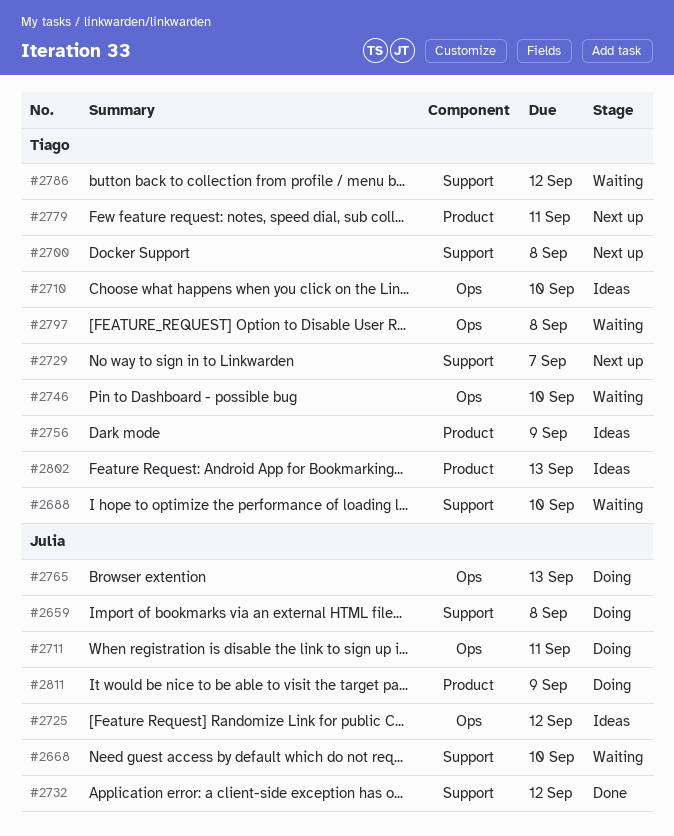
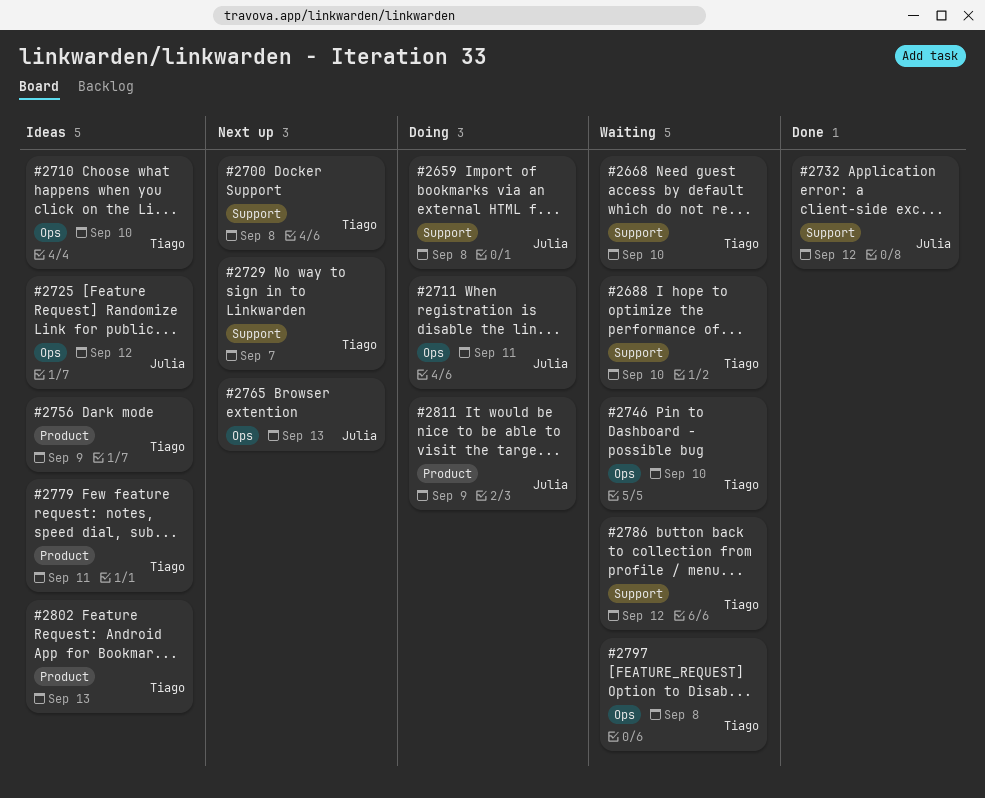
#2668, owner: Julia -> Tiago
#2765, status: Doing -> Next up
#2779, status: Next up -> Ideas

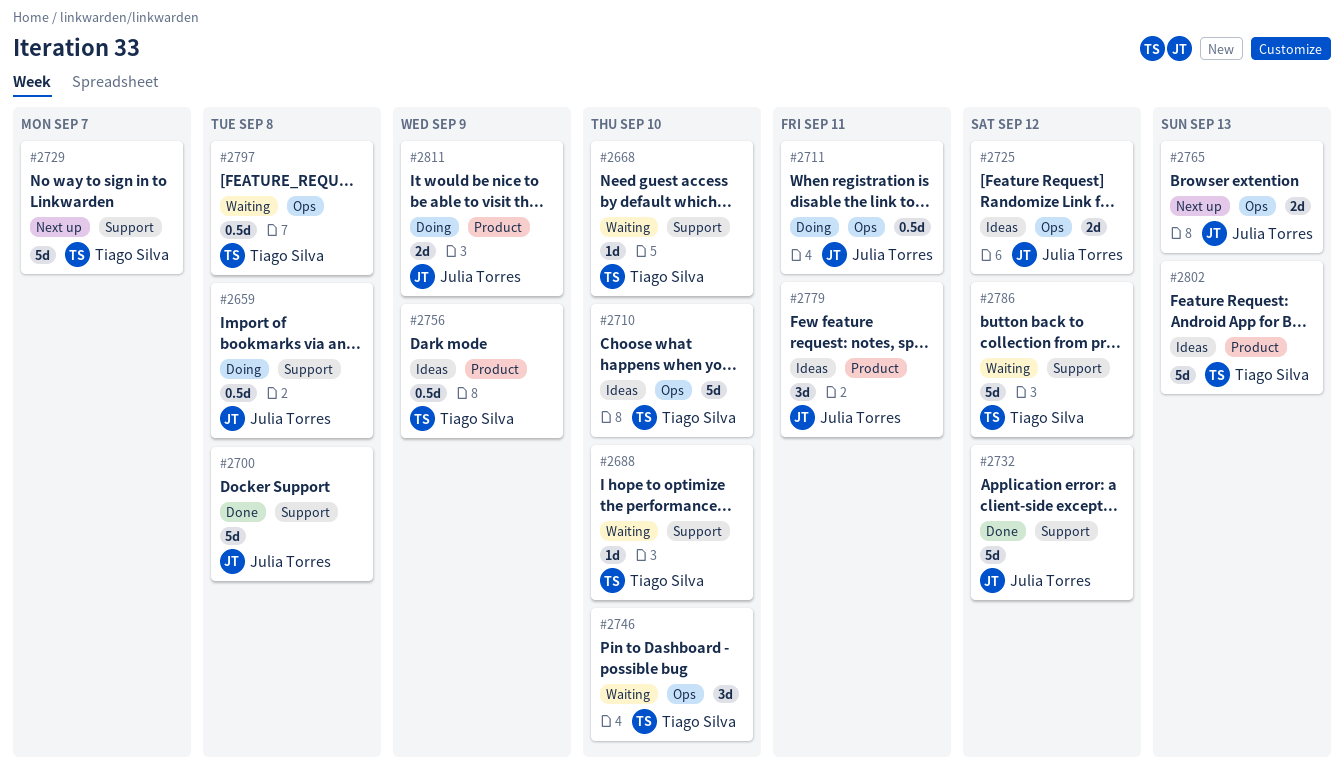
#2700, status: Next up -> Done
#2700, owner: Tiago Silva -> Julia Torres
#2779, owner: Tiago Silva -> Julia Torres

